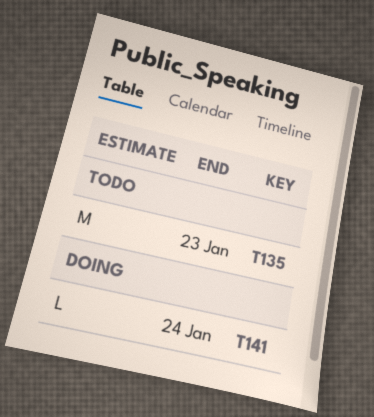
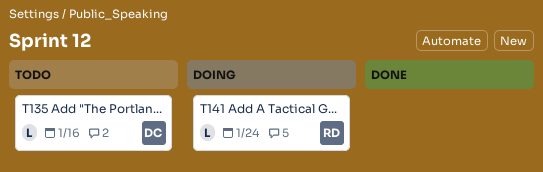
T135, estimate: M -> L
T135, due: Jan 23 -> Jan 16

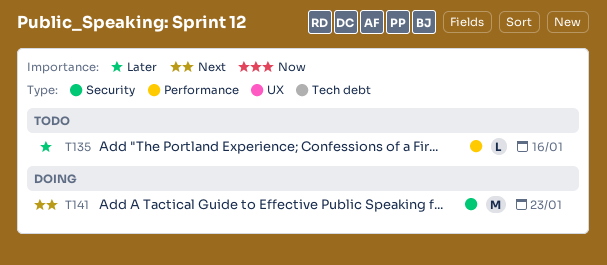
T141, estimate: L -> M
T141, due: Jan 24 -> Jan 23

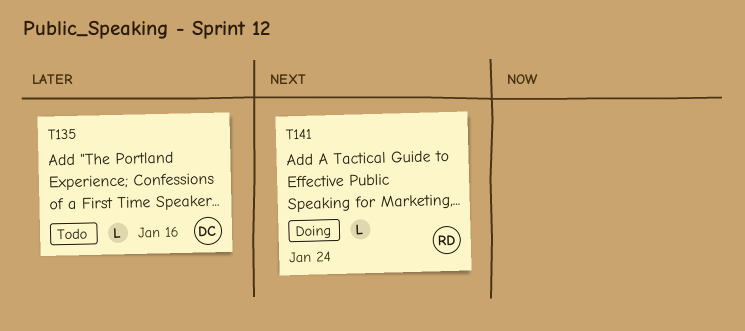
T141, estimate: M -> L
T141, due: Jan 23 -> Jan 24

